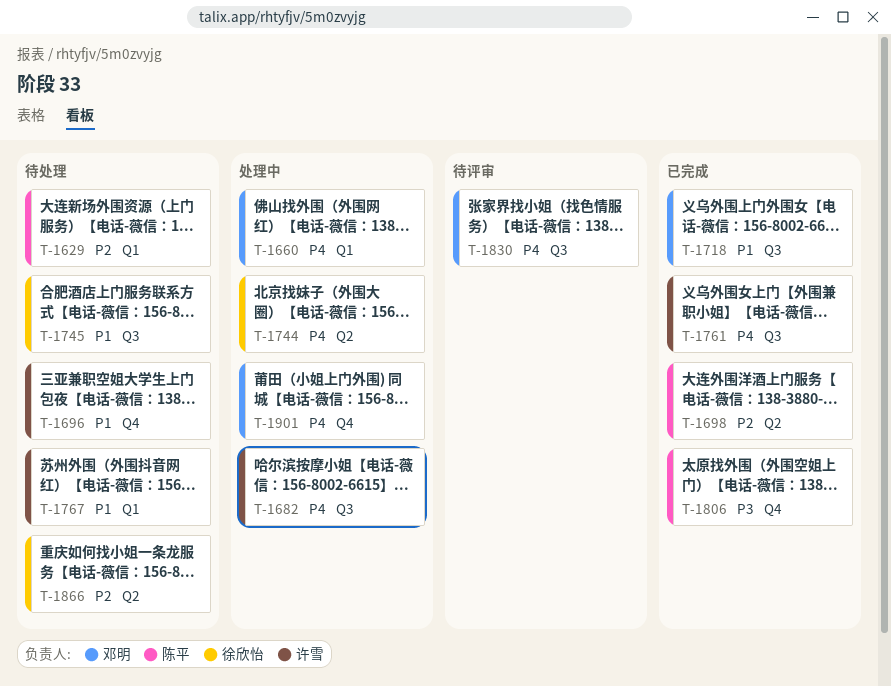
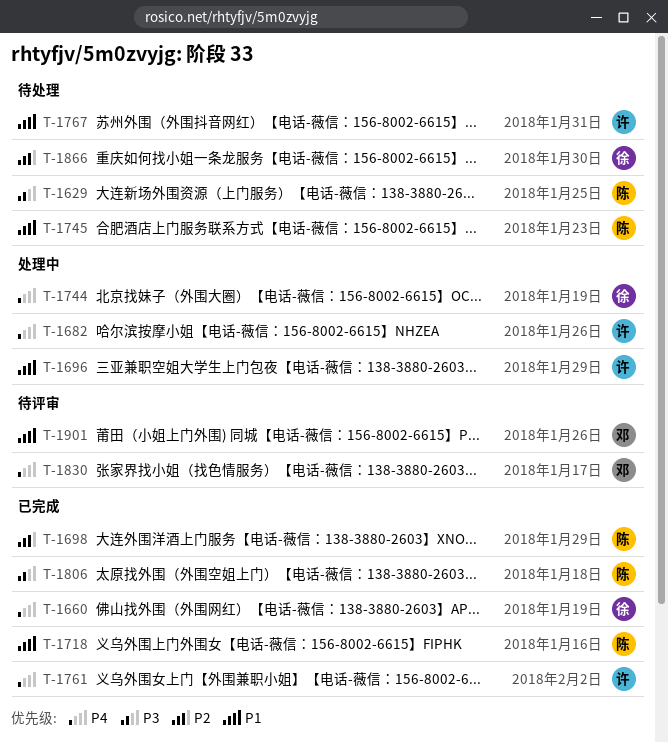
T-1629, priority: P2 -> P3
T-1660, status: 处理中 -> 已完成
T-1660, owner: 邓明 -> 徐欣怡
T-1696, status: 待处理 -> 处理中
T-1718, owner: 邓明 -> 陈平
T-1745, owner: 徐欣怡 -> 陈平
T-1901, status: 处理中 -> 待评审
T-1901, priority: P4 -> P1

